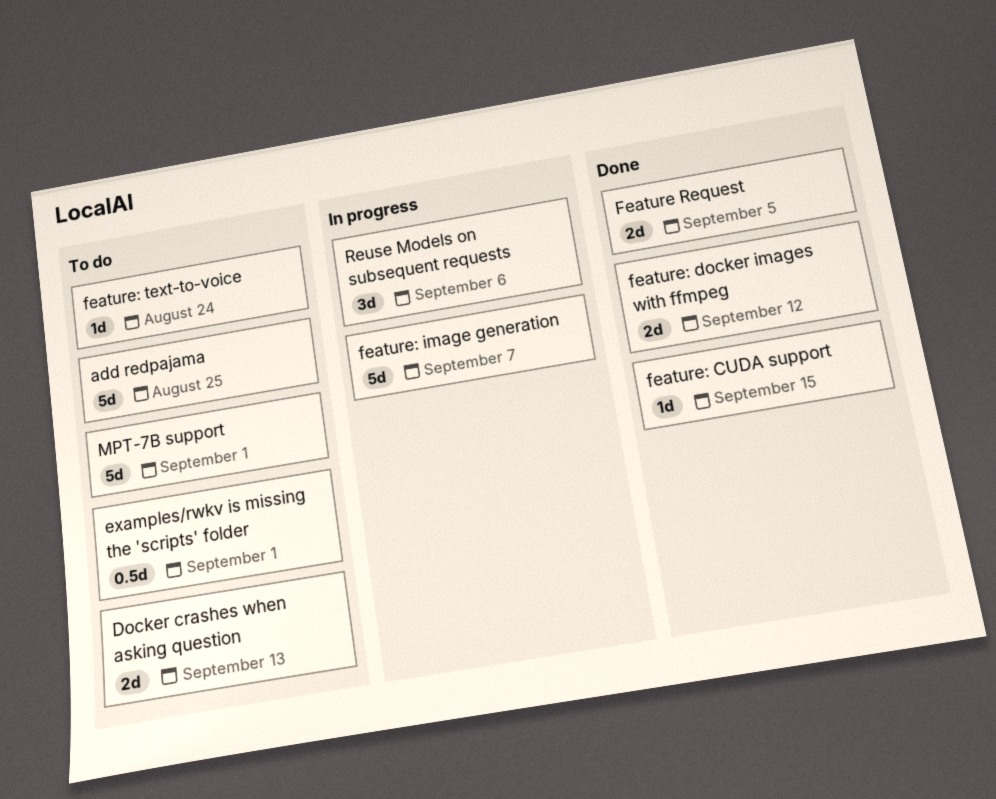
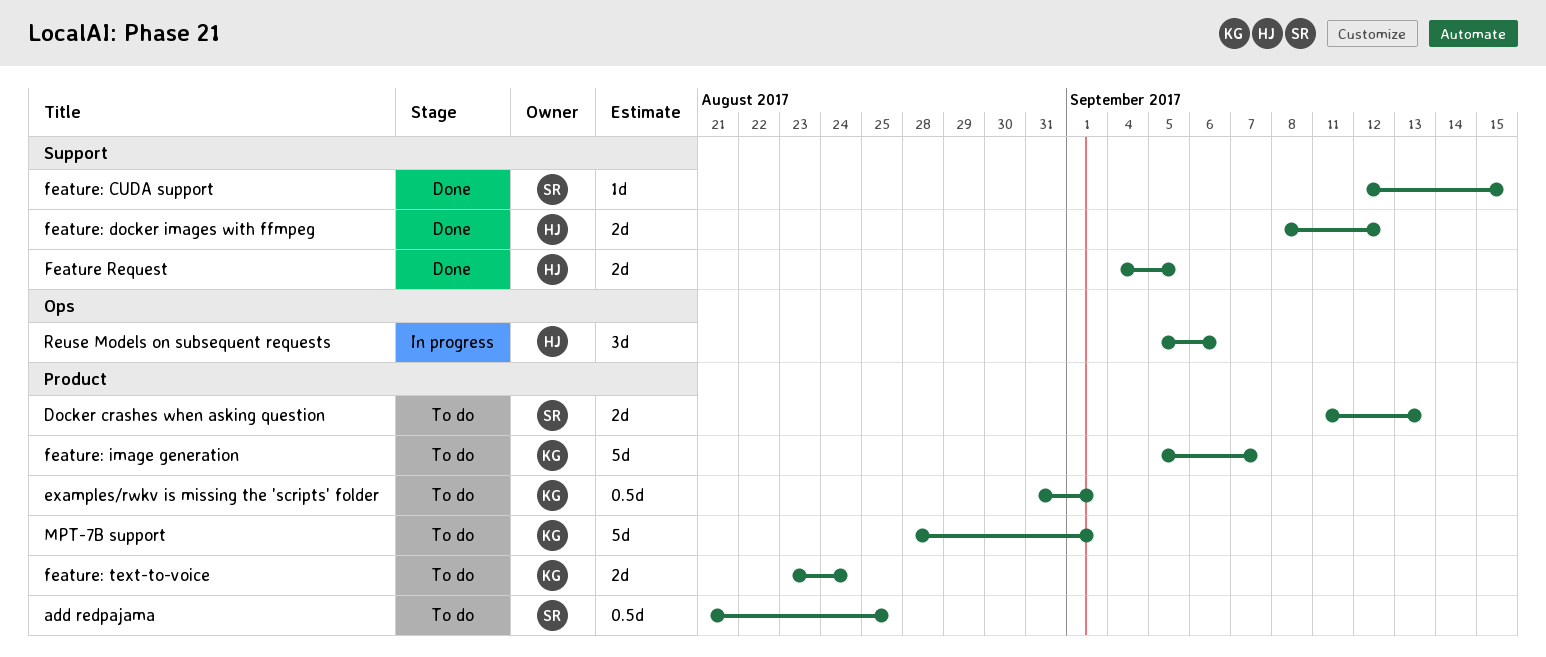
add redpajama, estimate: 5d -> 0.5d
feature: image generation, status: In progress -> To do
feature: text-to-voice, estimate: 1d -> 2d

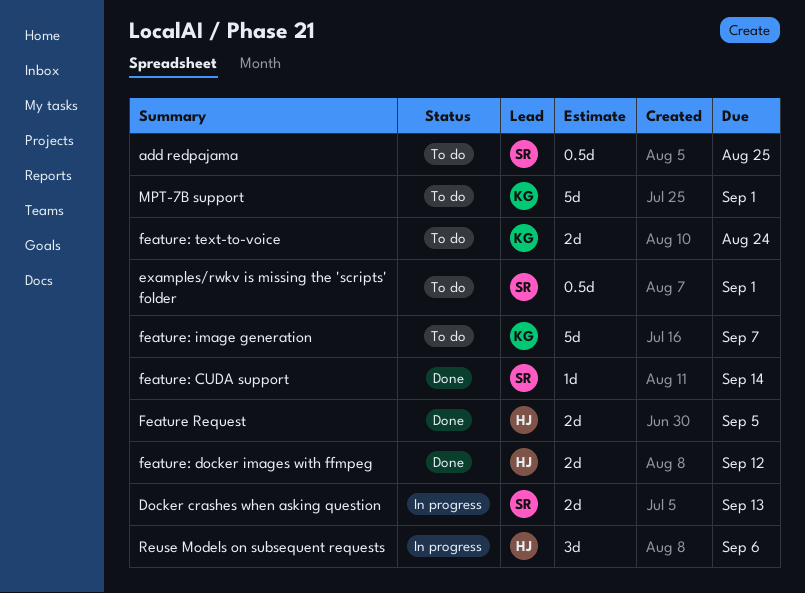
Docker crashes when asking question, status: To do -> In progress
examples/rwkv is missing the 'scripts' folder, owner: KG -> SR
feature: CUDA support, due: Sep 15 -> Sep 14

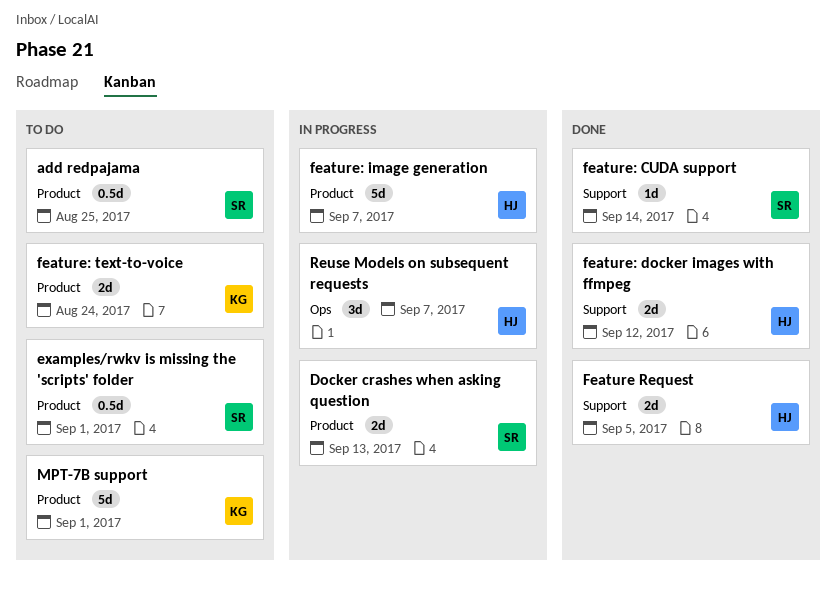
feature: image generation, status: To do -> In progress
feature: image generation, owner: KG -> HJ
Reuse Models on subsequent requests, due: Sep 6 -> Sep 7

